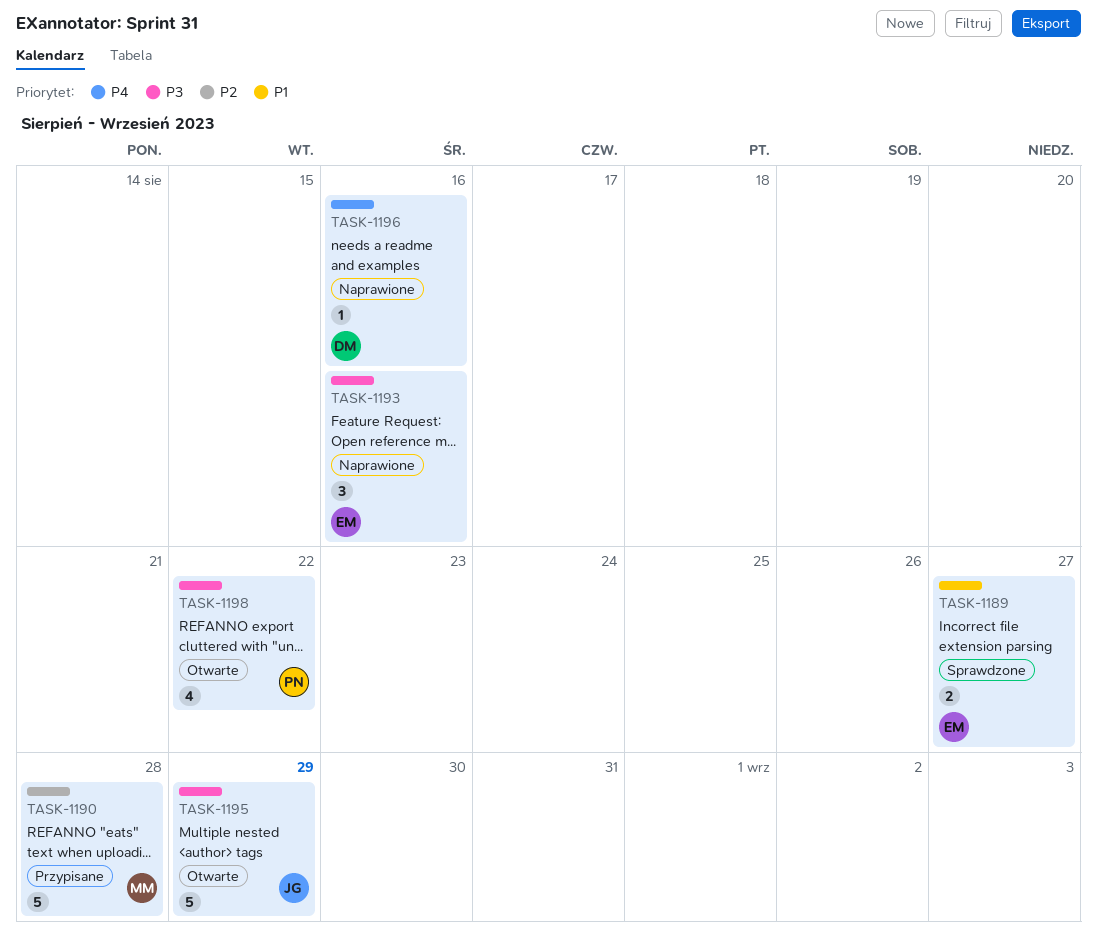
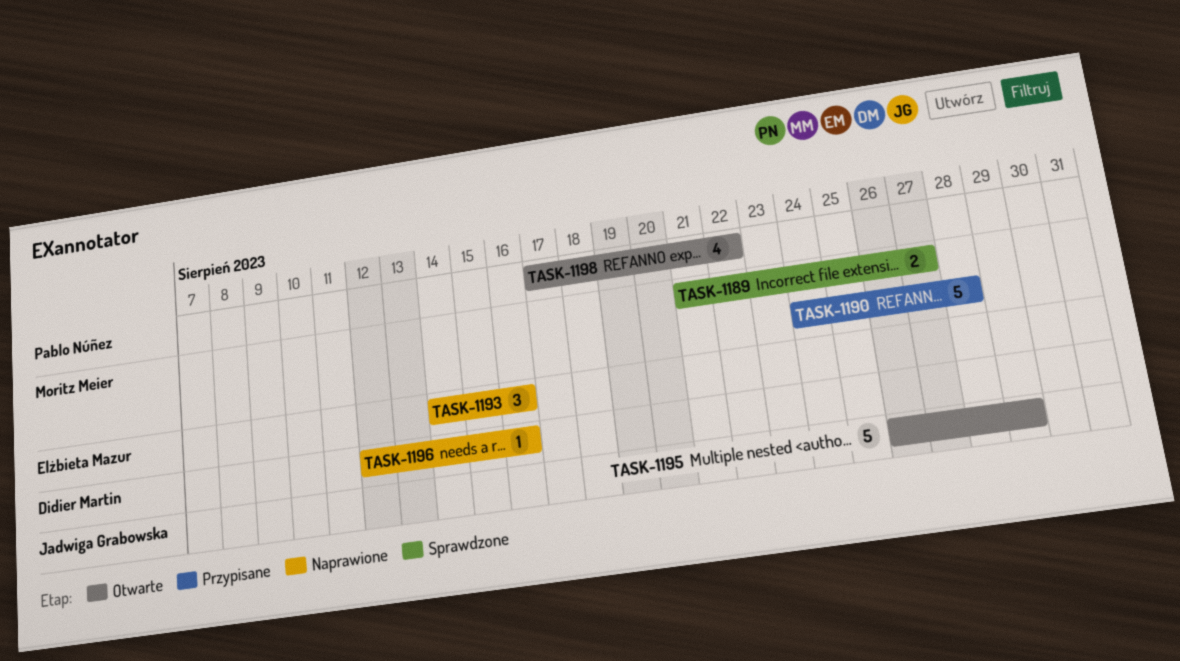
TASK-1189, owner: Elżbieta Mazur -> Moritz Meier

